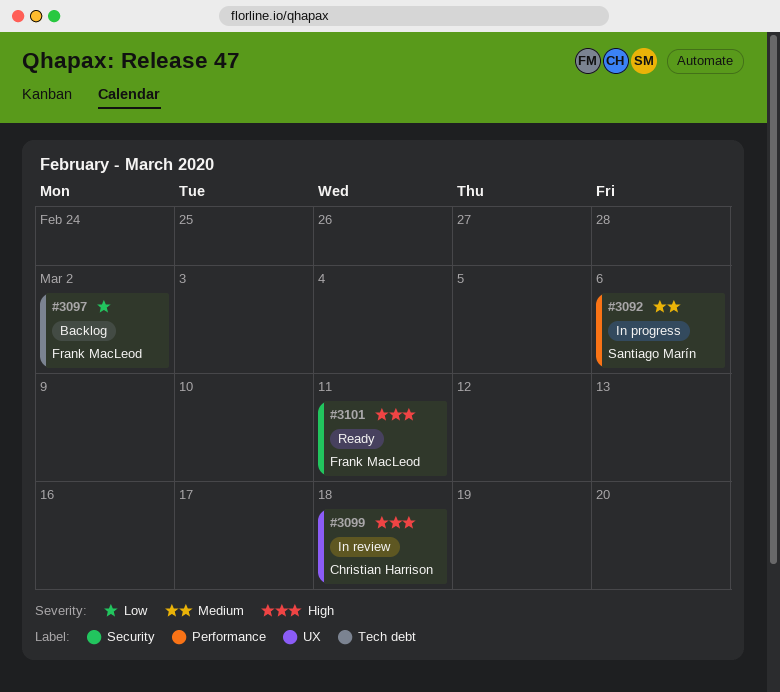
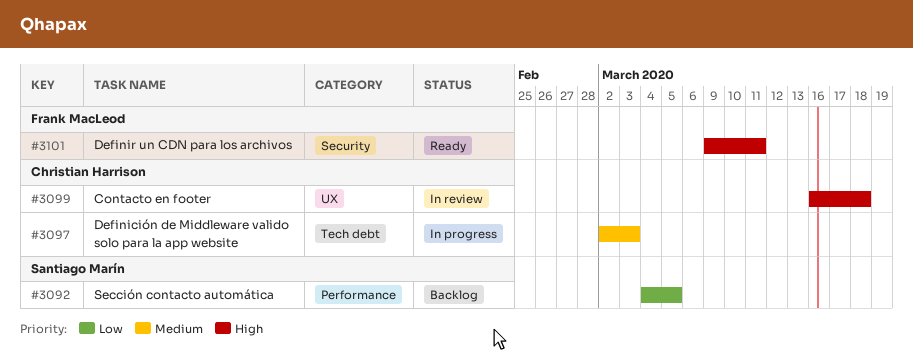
#3092, status: In progress -> Backlog
#3092, priority: Medium -> Low
#3092, due: Mar 6 -> Mar 5
#3097, status: Backlog -> In progress
#3097, owner: Frank MacLeod -> Christian Harrison
#3097, priority: Low -> Medium
#3097, due: Mar 2 -> Mar 3

